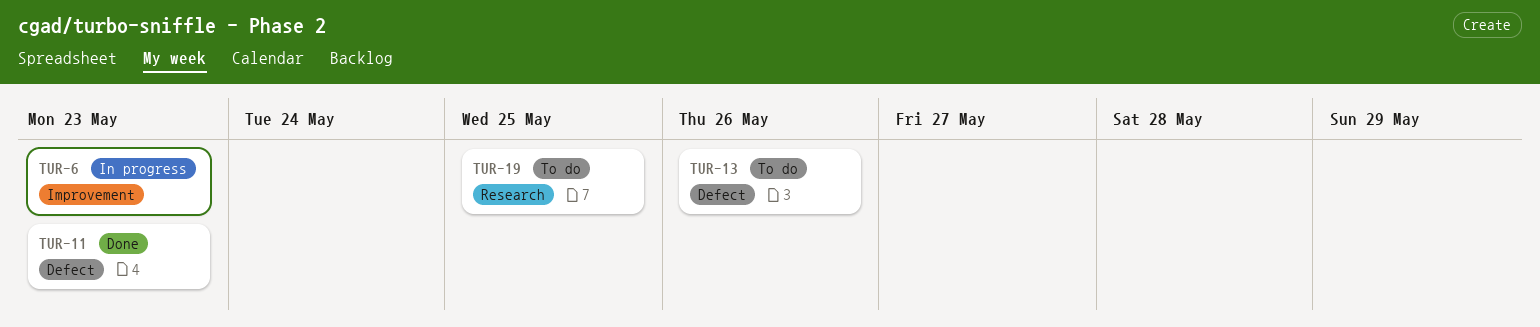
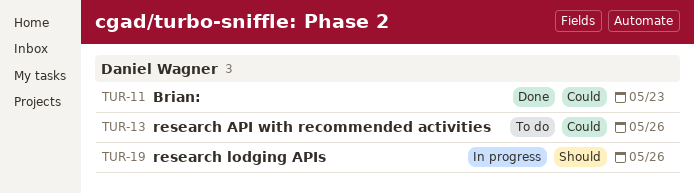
TUR-6: present -> none
TUR-19, status: To do -> In progress
TUR-19, due: May 25 -> May 26

